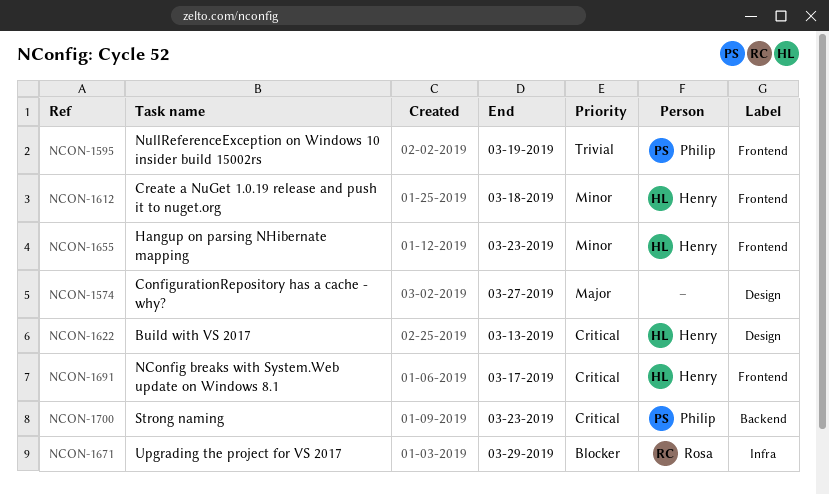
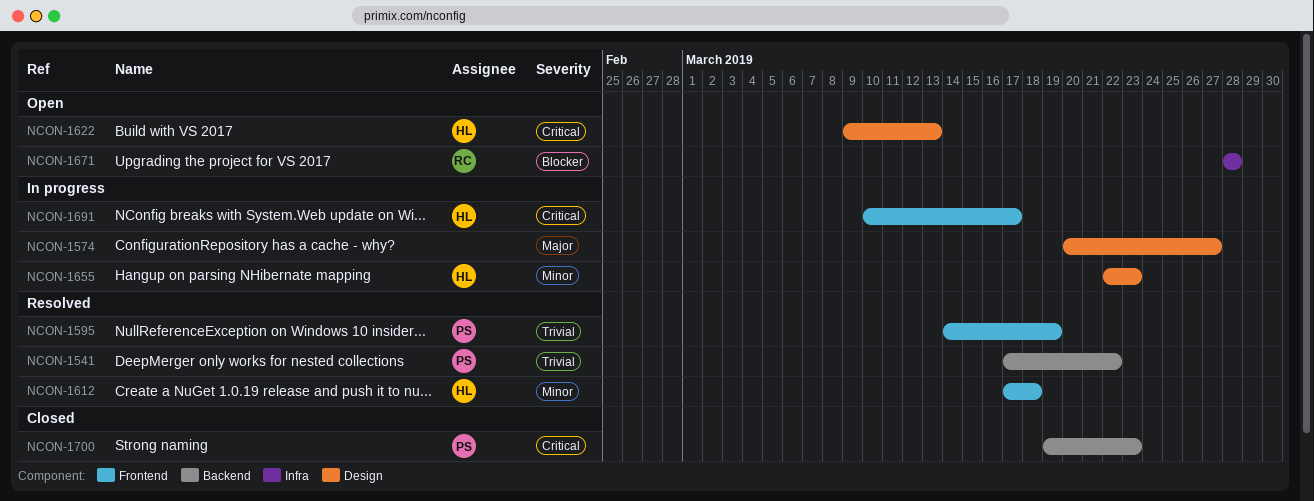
NCON-1541: none -> present
NCON-1655, label: Frontend -> Design
NCON-1671, due: Mar 29 -> Mar 28

